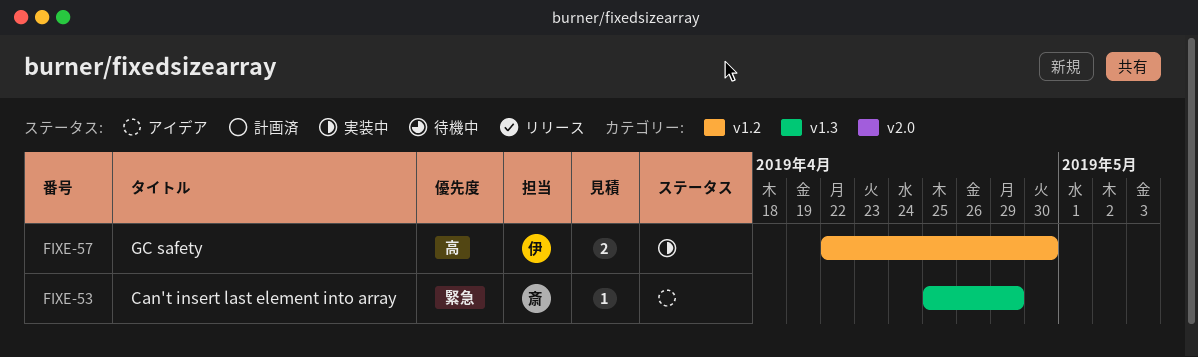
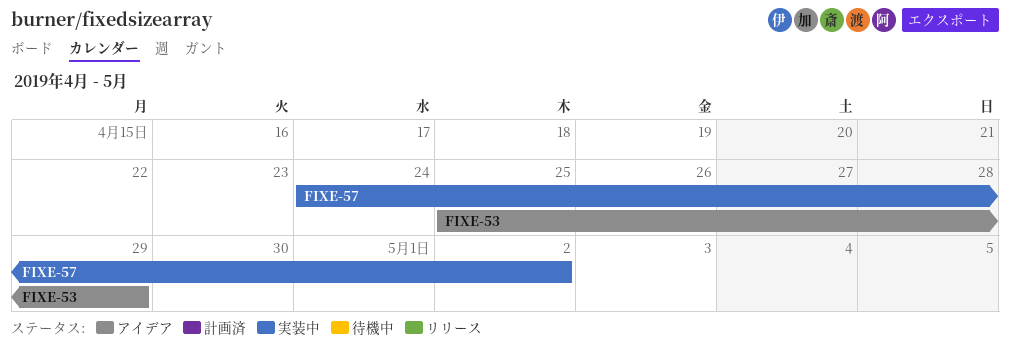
FIXE-57, start: Apr 22 -> Apr 24
FIXE-57, due: Apr 30 -> May 2

